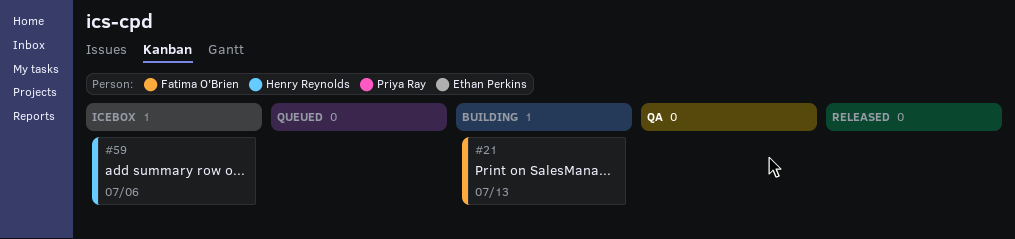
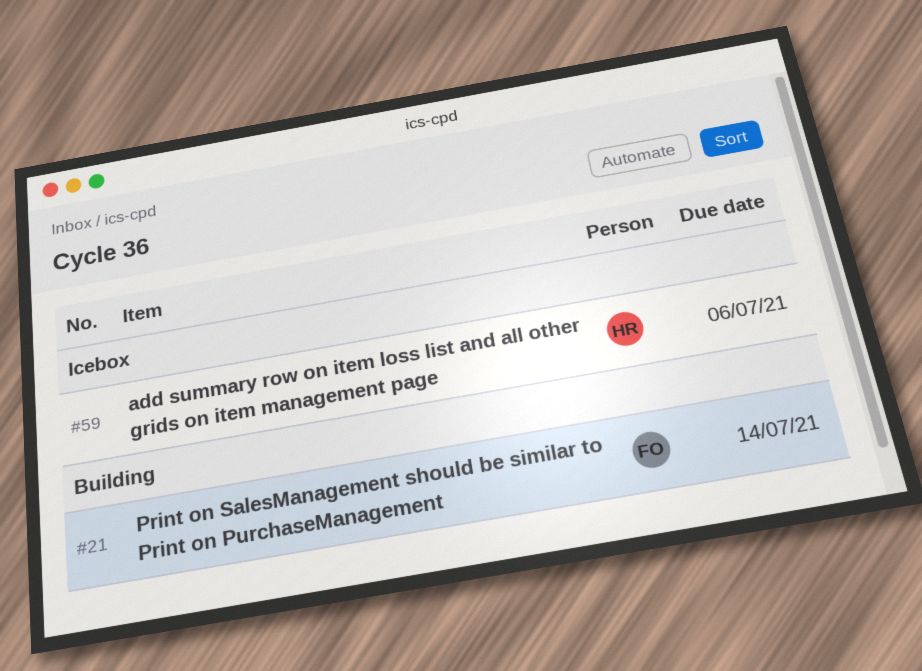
#21, due: Jul 13 -> Jul 14

